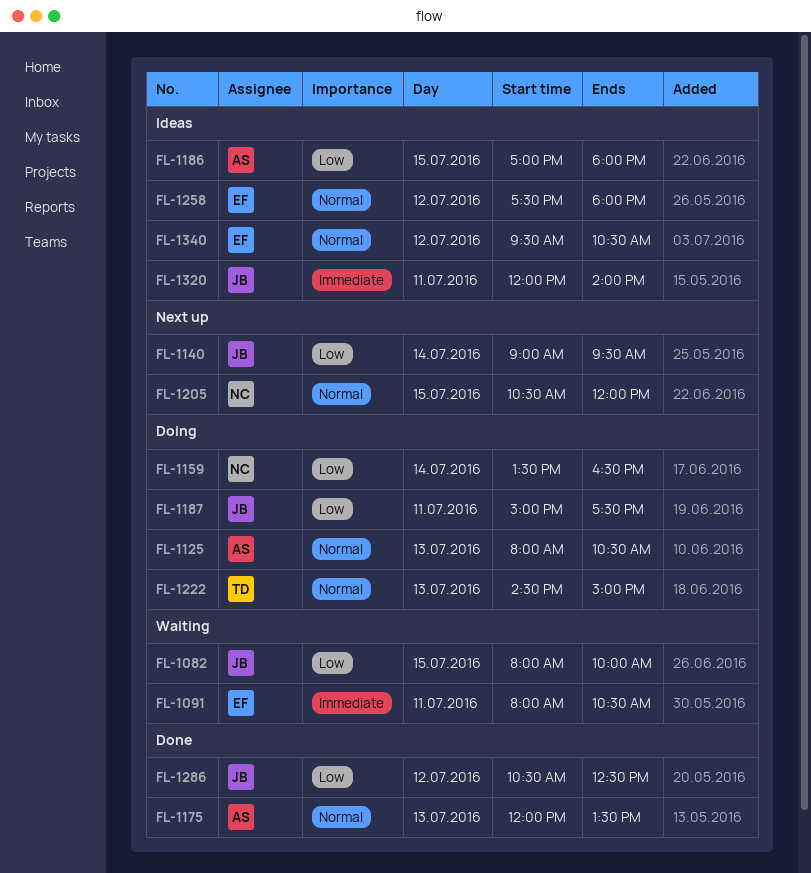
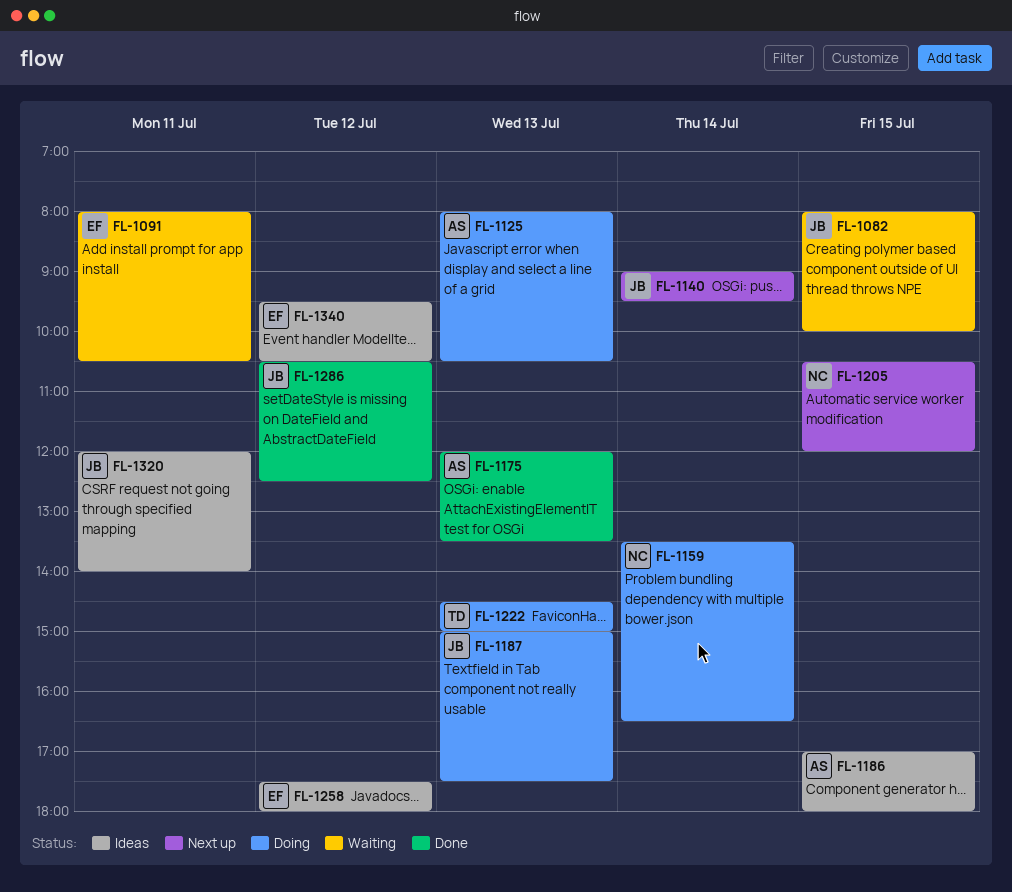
FL-1187, day: Jul 11 -> Jul 13

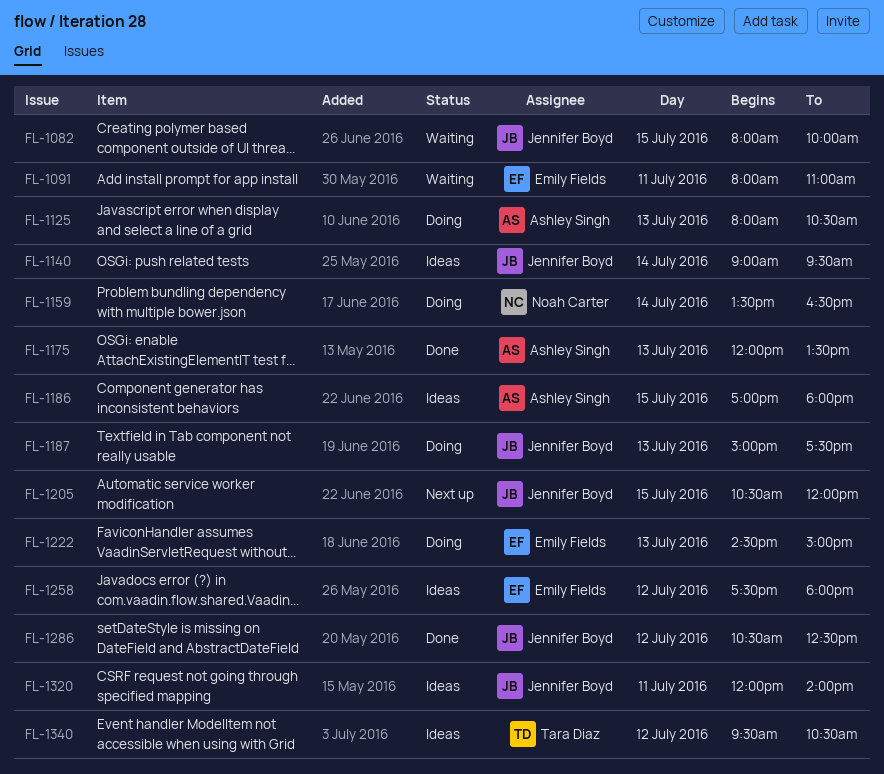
FL-1091, ends: 10:30 -> 11:00
FL-1140, status: Next up -> Ideas
FL-1205, owner: Noah Carter -> Jennifer Boyd
FL-1222, owner: Tara Diaz -> Emily Fields
FL-1340, owner: Emily Fields -> Tara Diaz

